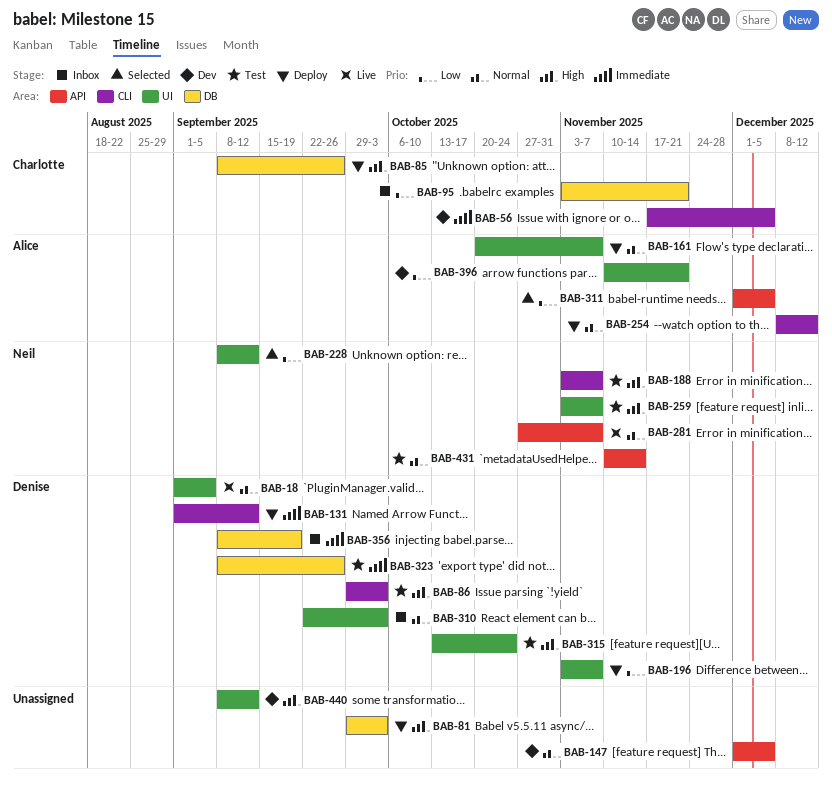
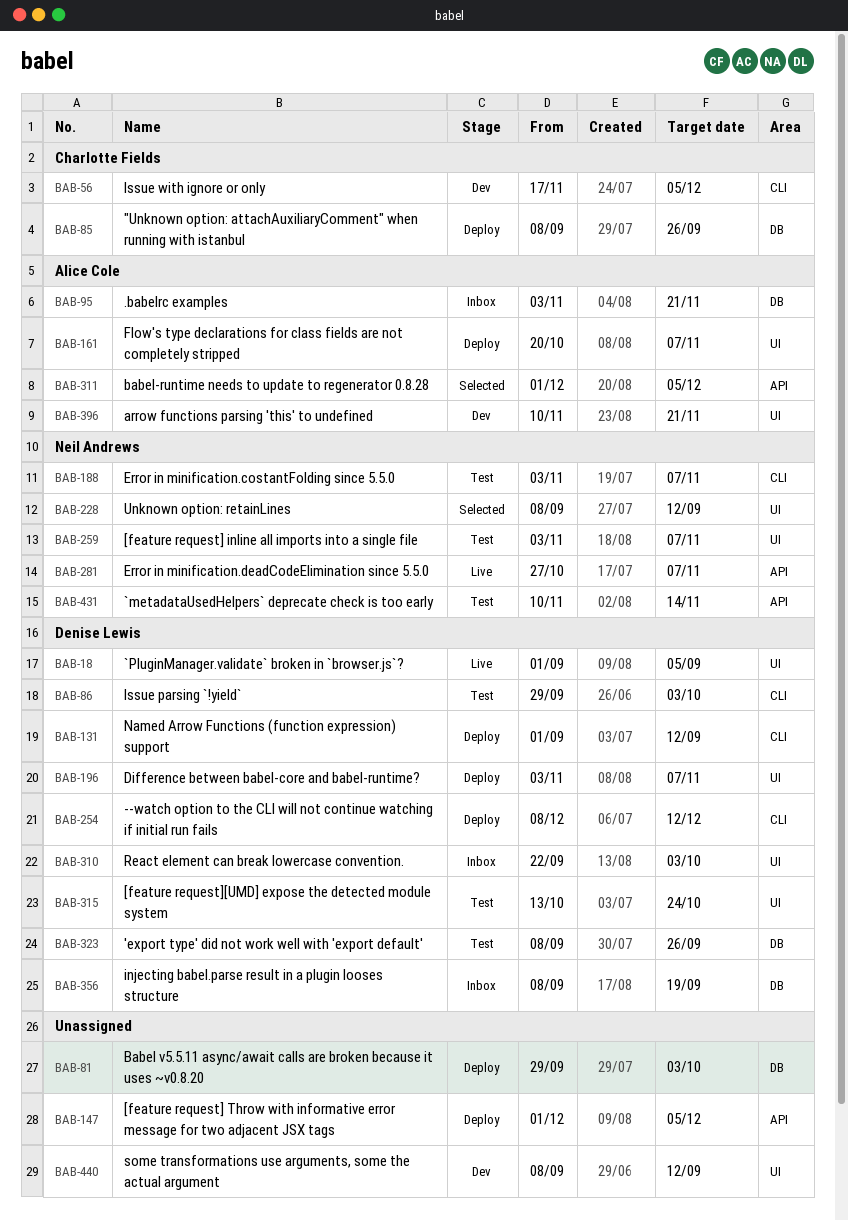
BAB-95, owner: Charlotte Fields -> Alice Cole
BAB-147, status: Dev -> Deploy
BAB-254, owner: Alice Cole -> Denise Lewis

